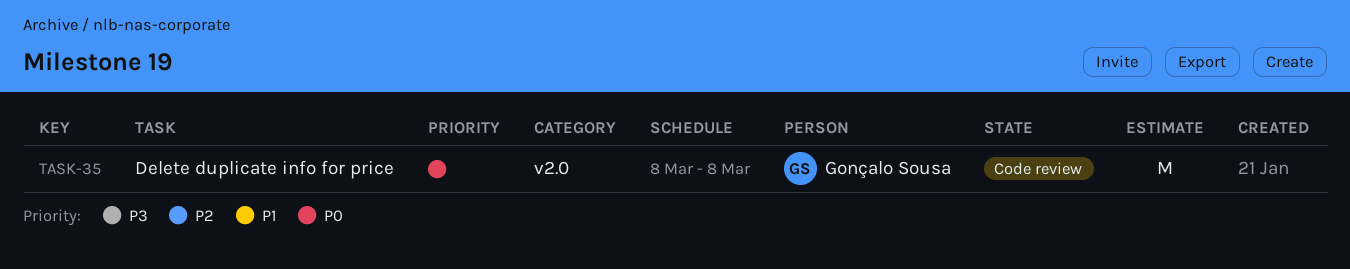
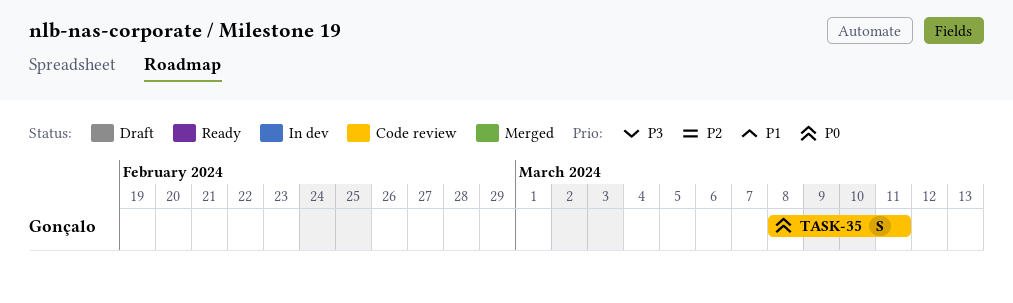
TASK-35, estimate: M -> S
TASK-35, due: Mar 8 -> Mar 11

